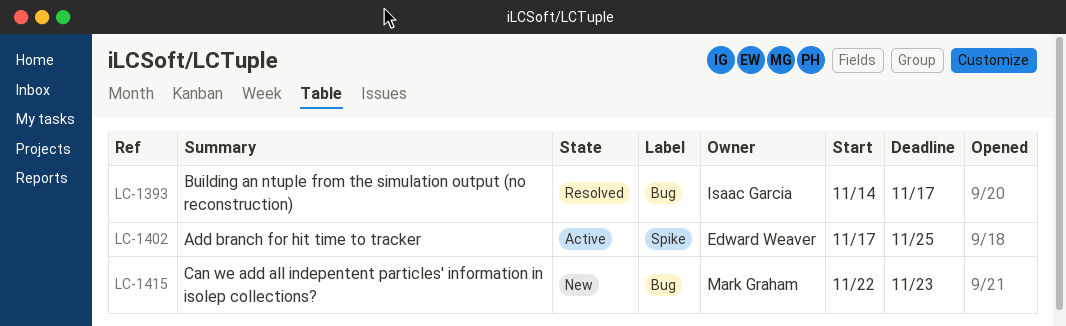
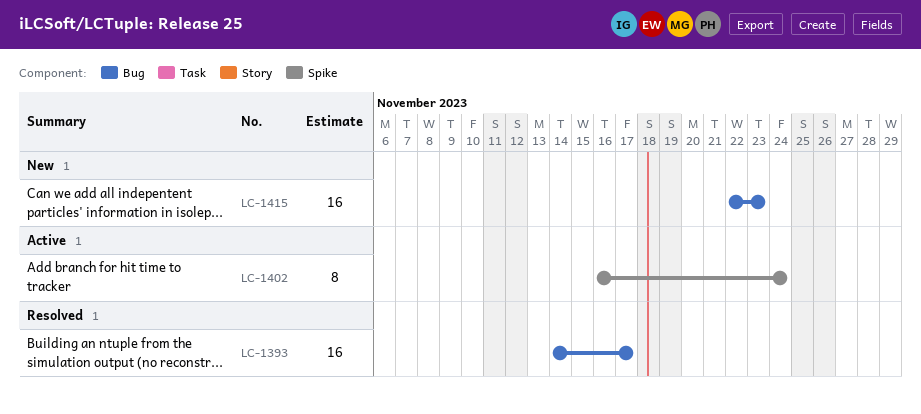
LC-1402, start: Nov 17 -> Nov 16
LC-1402, due: Nov 25 -> Nov 24

